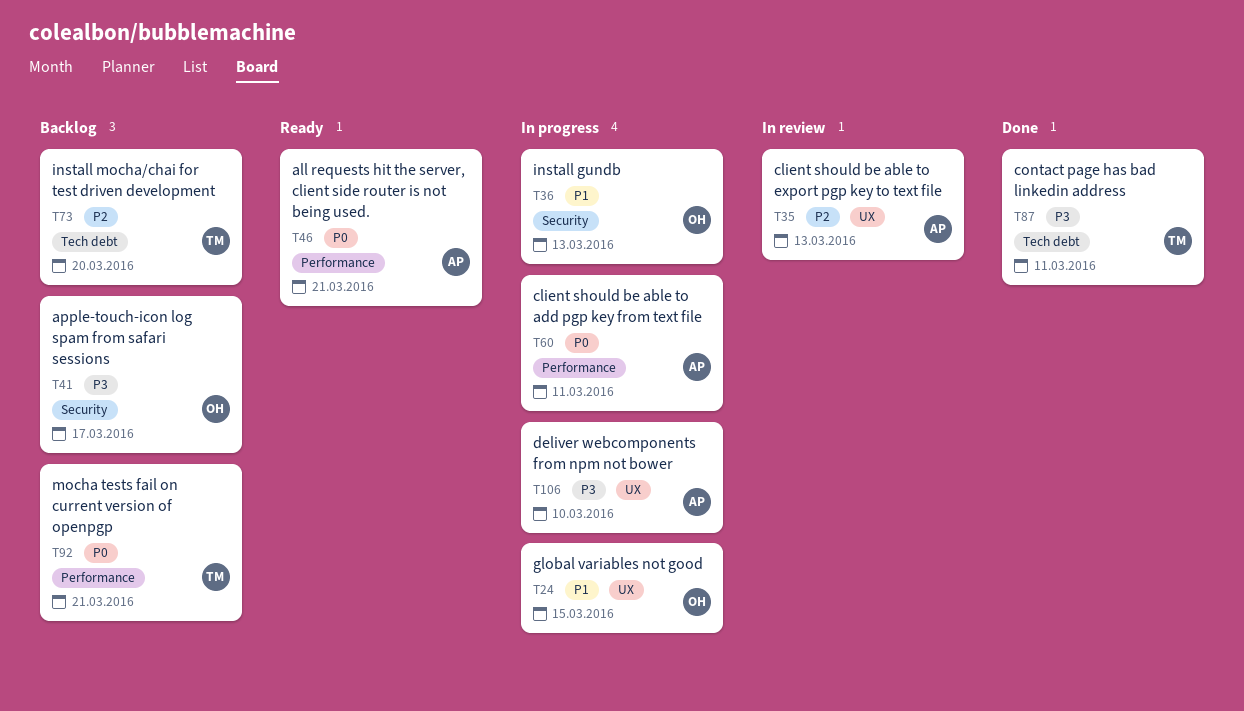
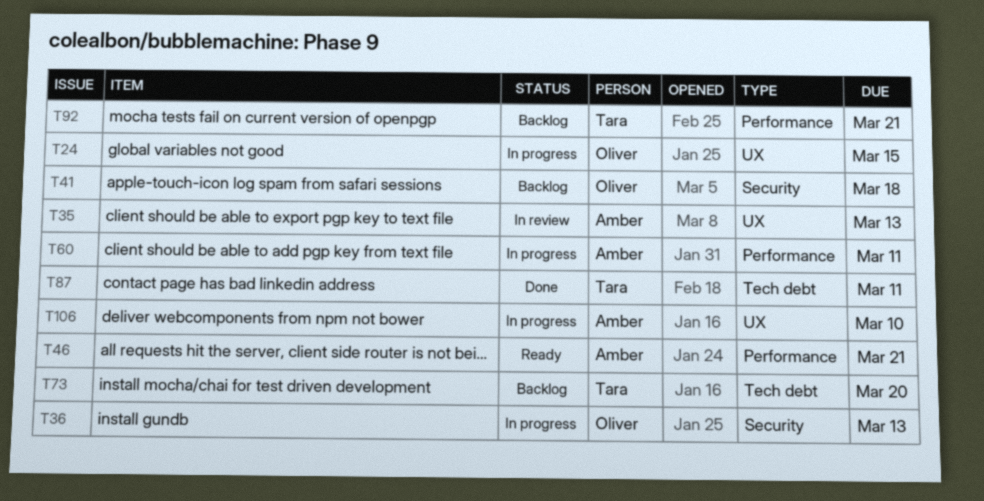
T41, due: Mar 17 -> Mar 18

